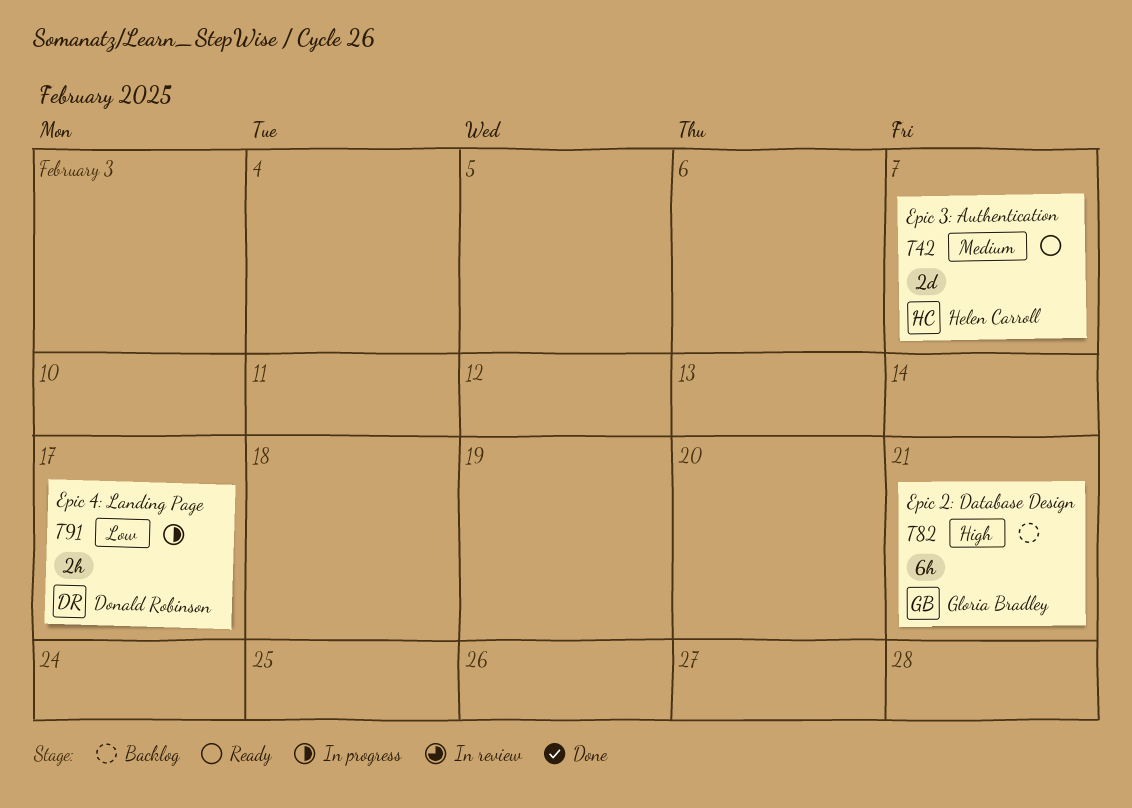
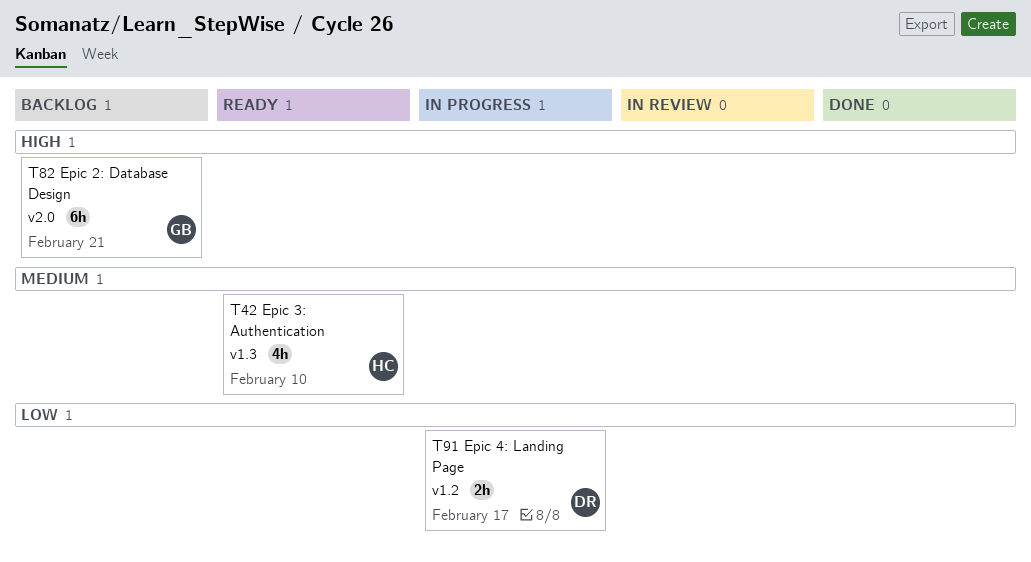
T42, estimate: 2d -> 4h
T42, due: Feb 7 -> Feb 10

